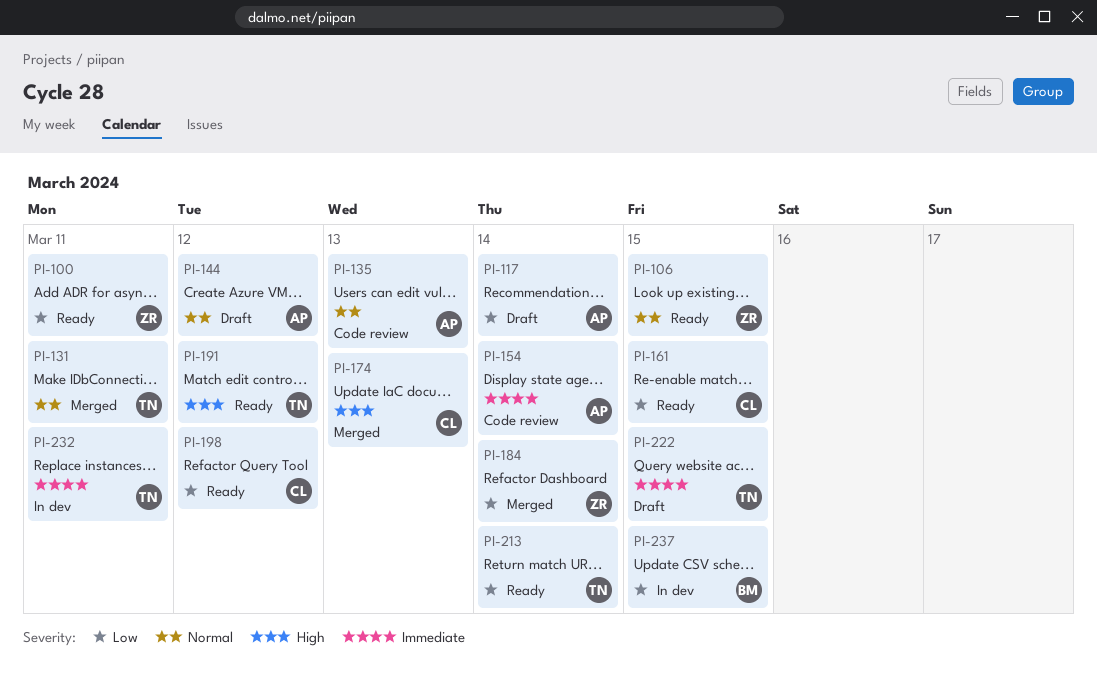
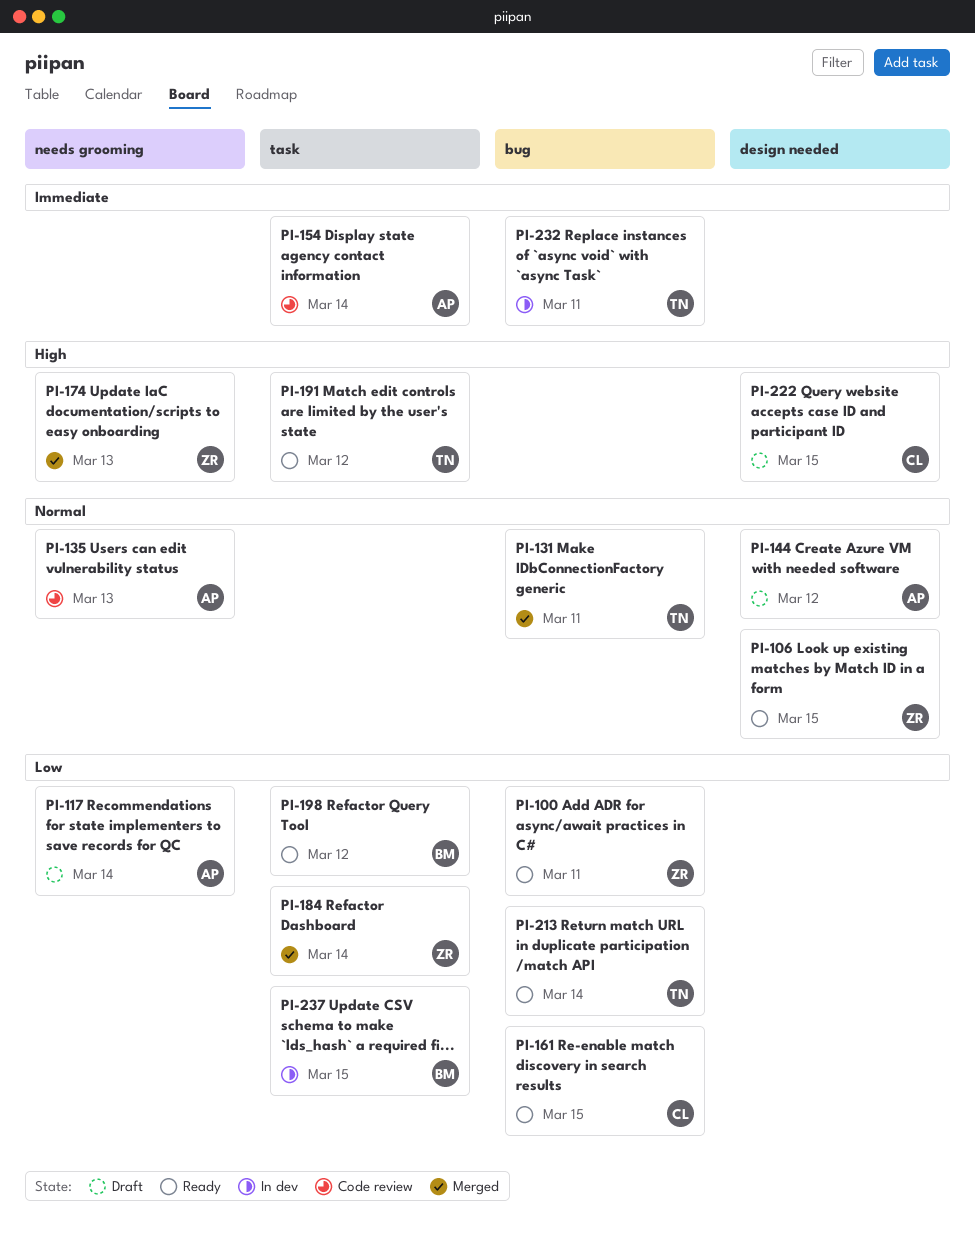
PI-174, owner: CL -> ZR
PI-198, owner: CL -> BM
PI-222, owner: TN -> CL
PI-222, priority: Immediate -> High

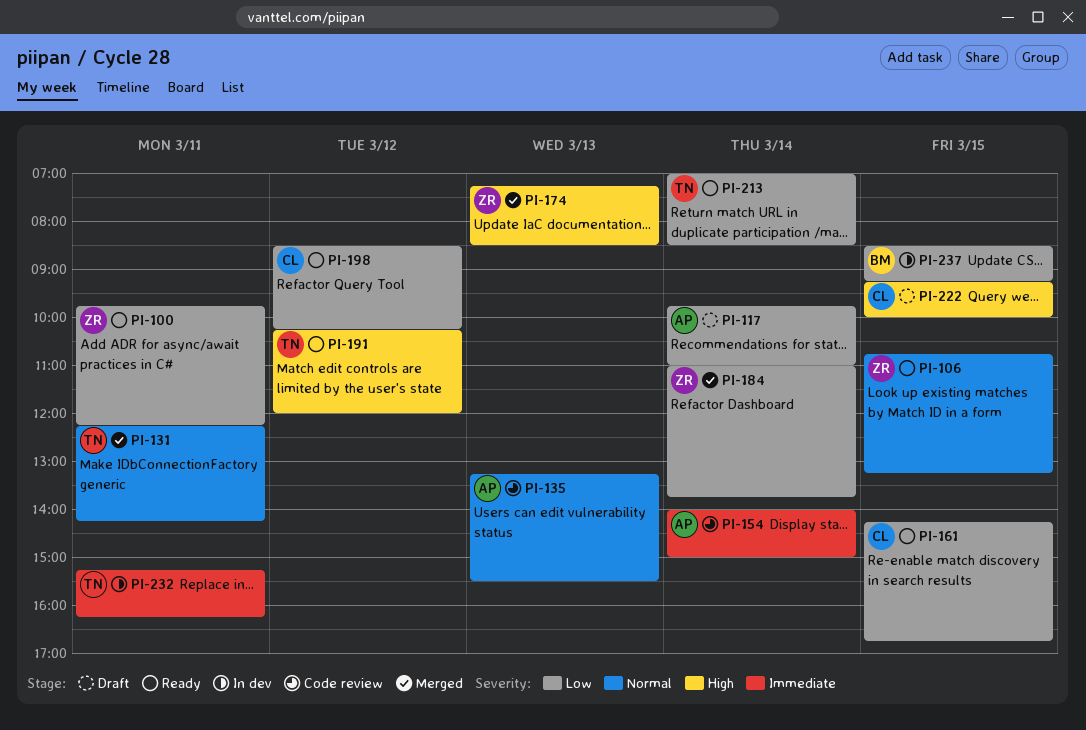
PI-144: present -> none
PI-198, owner: BM -> CL

